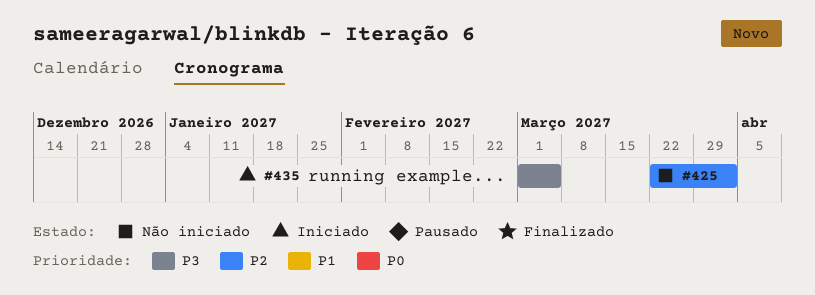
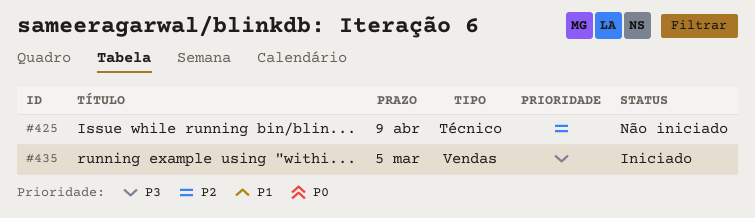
#425, due: Apr 2 -> Apr 9

